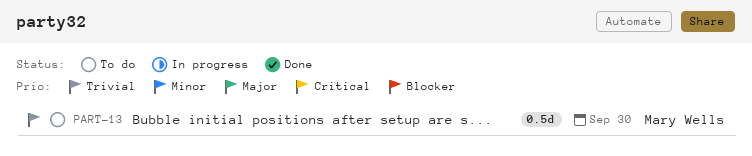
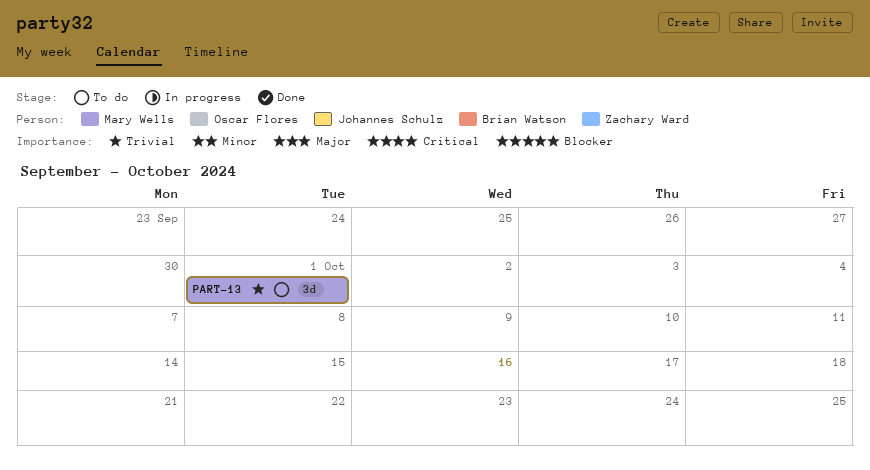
PART-13, estimate: 0.5d -> 3d
PART-13, due: Sep 30 -> Oct 1

